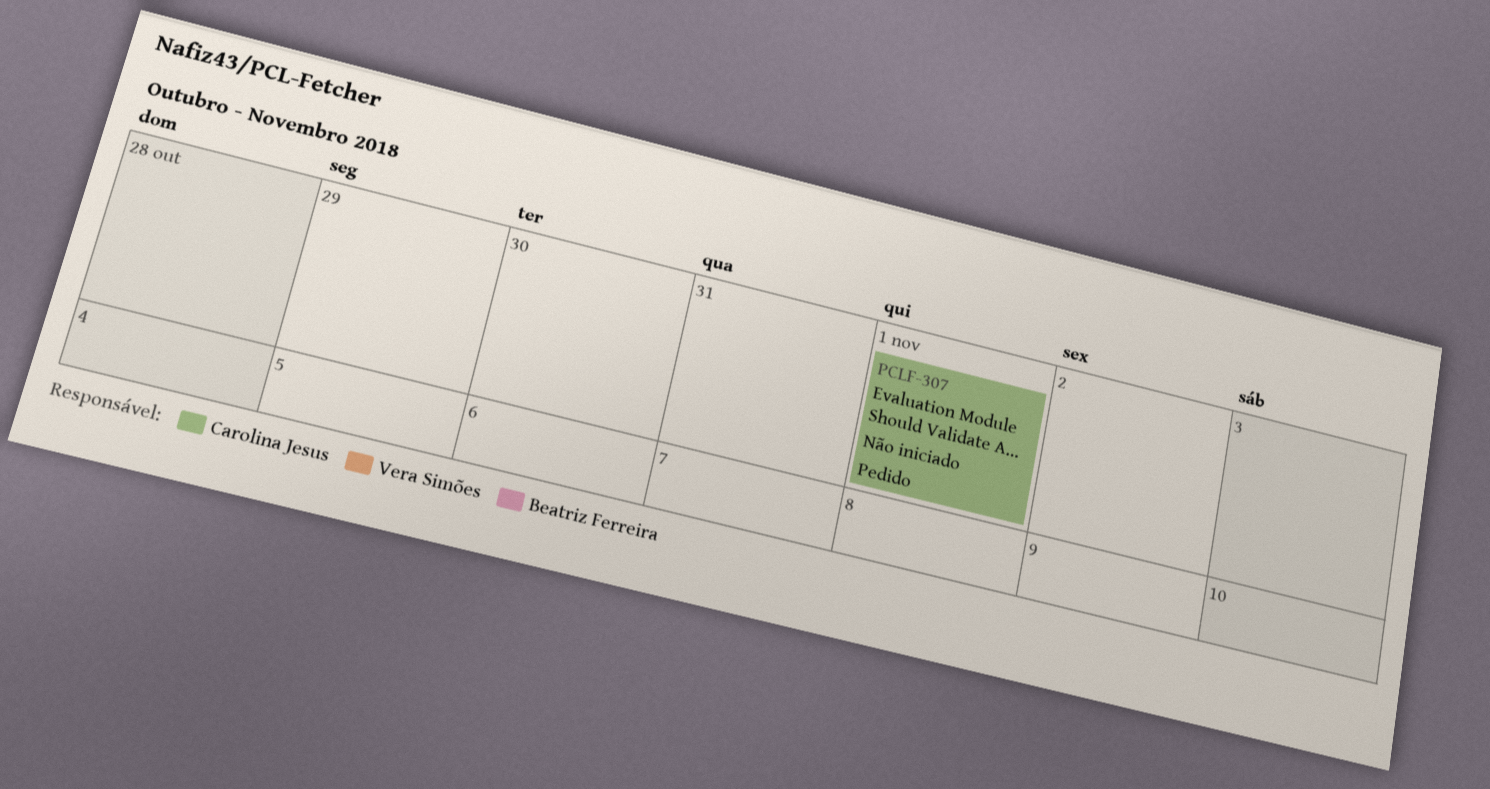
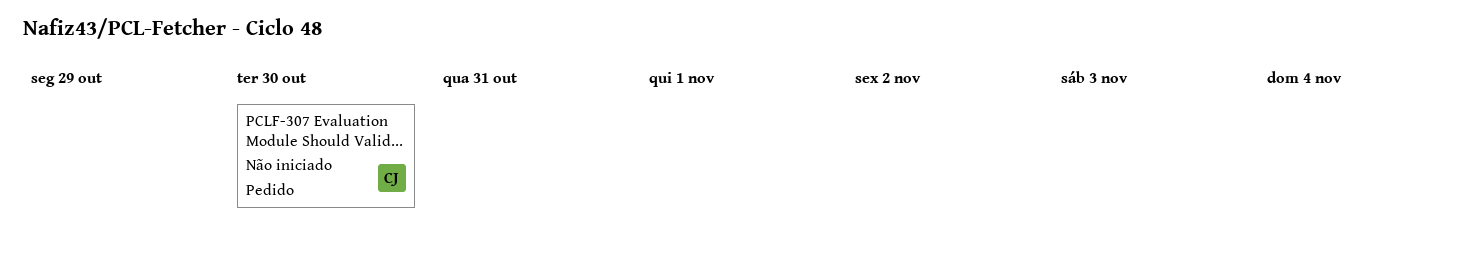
PCLF-307, due: Nov 1 -> Oct 30

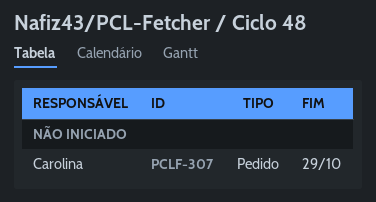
PCLF-307, due: Oct 30 -> Oct 29

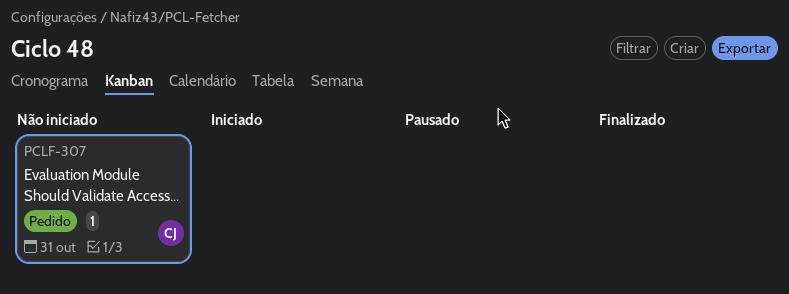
PCLF-307, due: Oct 29 -> Oct 31

